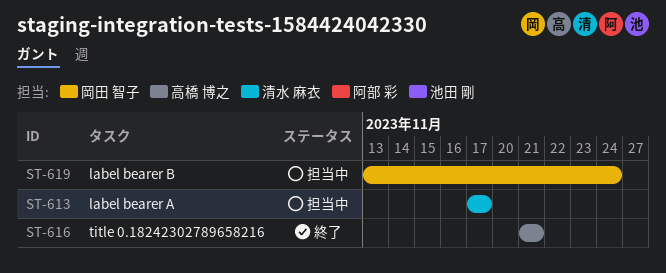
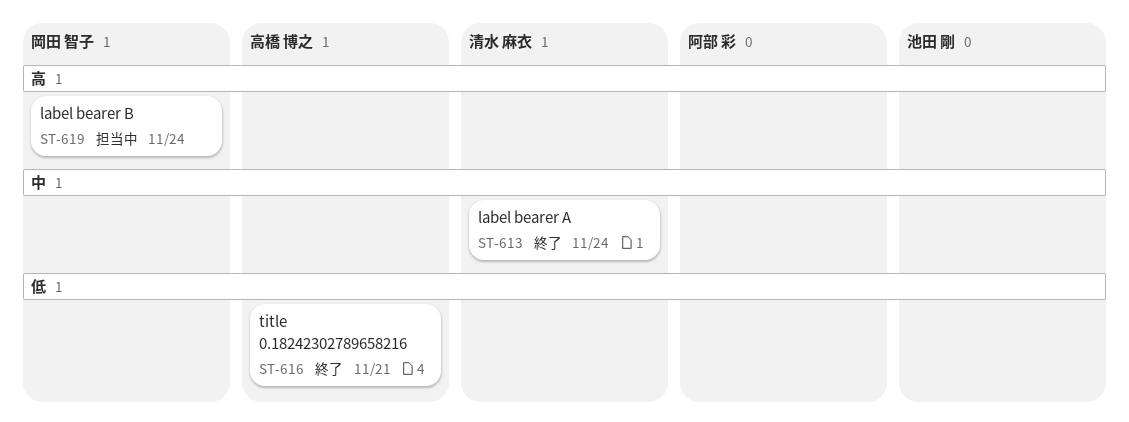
ST-613, status: 担当中 -> 終了
ST-613, due: Nov 17 -> Nov 24

